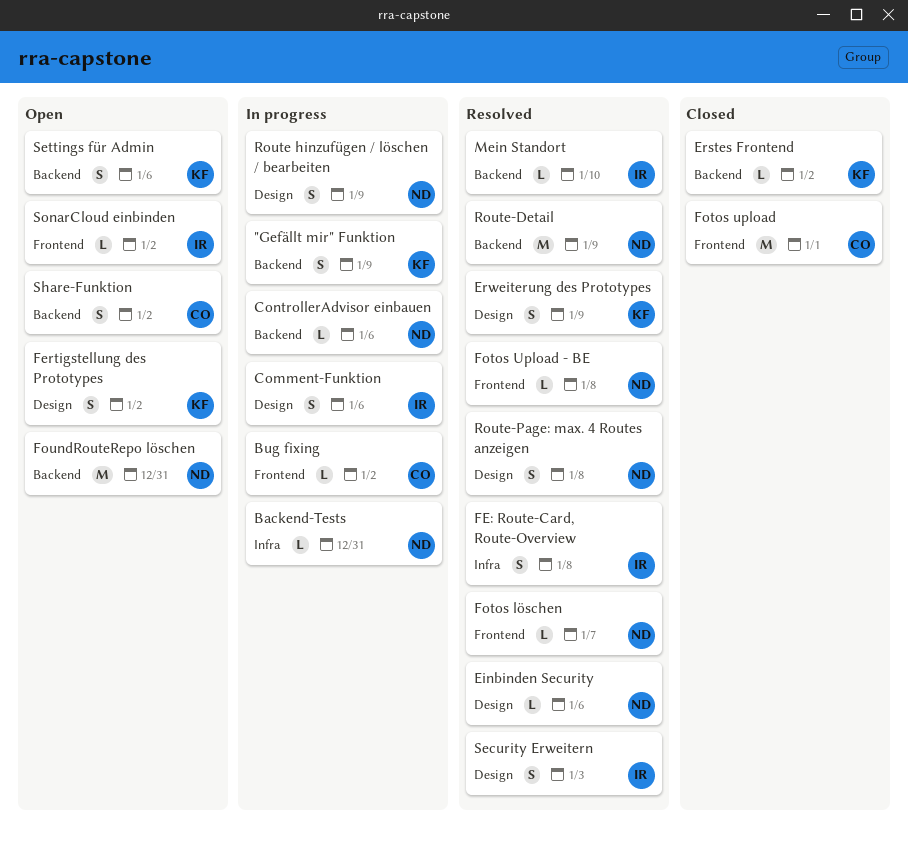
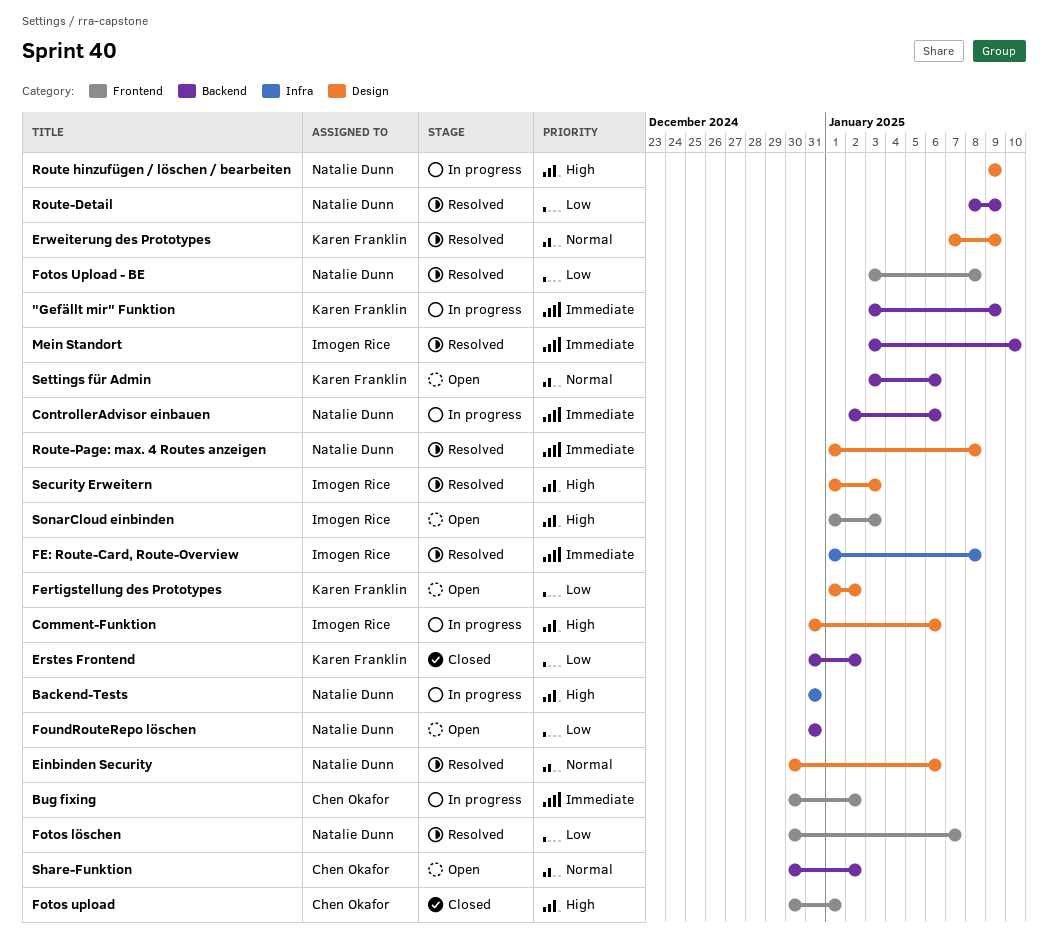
SonarCloud einbinden, due: Jan 2 -> Jan 3

